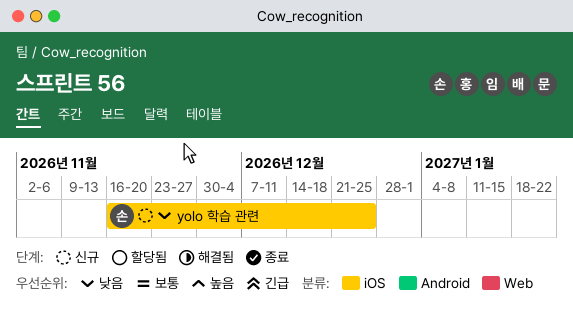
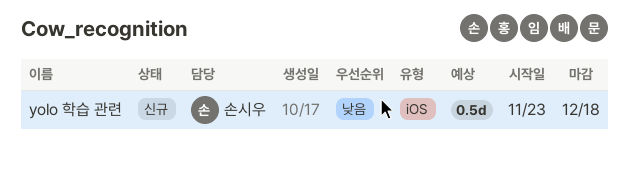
yolo 학습 관련, start: Nov 16 -> Nov 23
yolo 학습 관련, due: Dec 25 -> Dec 18

